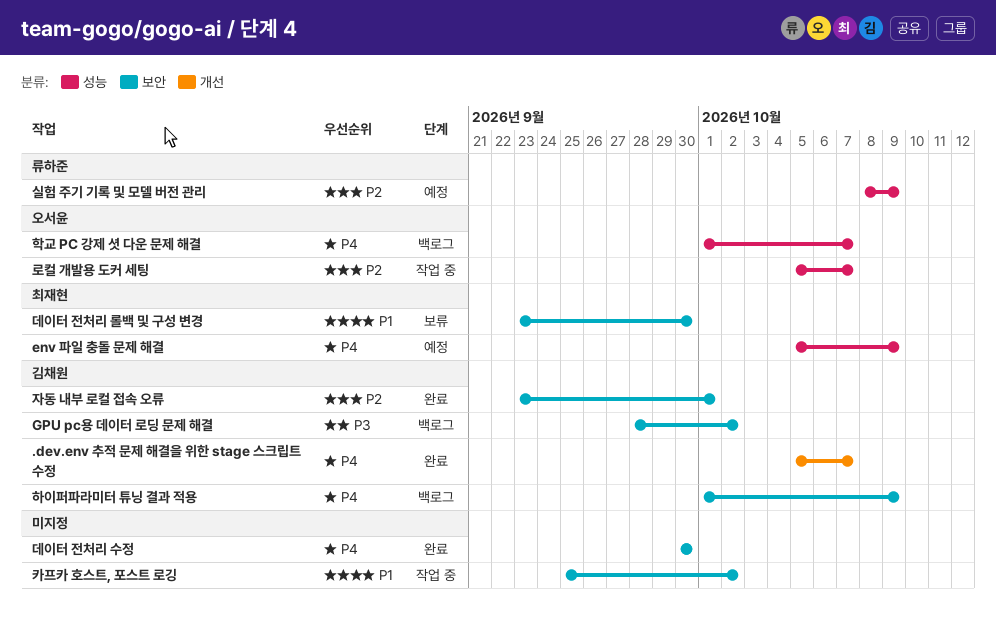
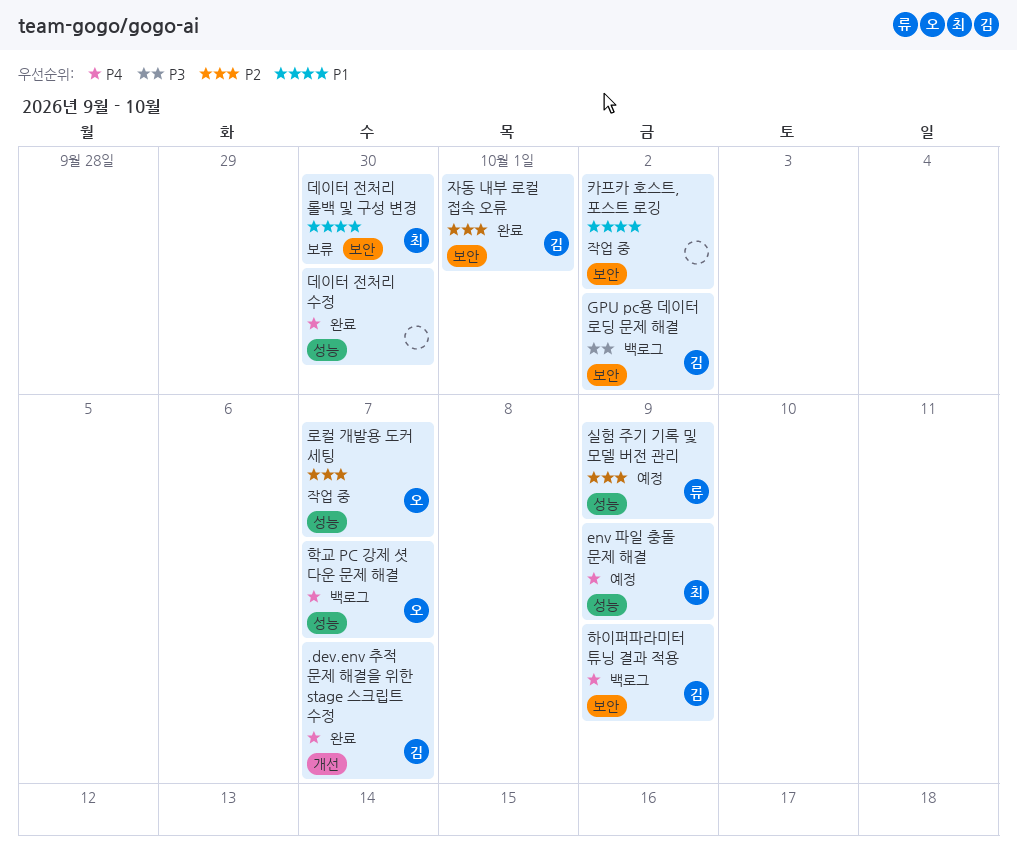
데이터 전처리 수정, label: 보안 -> 성능

